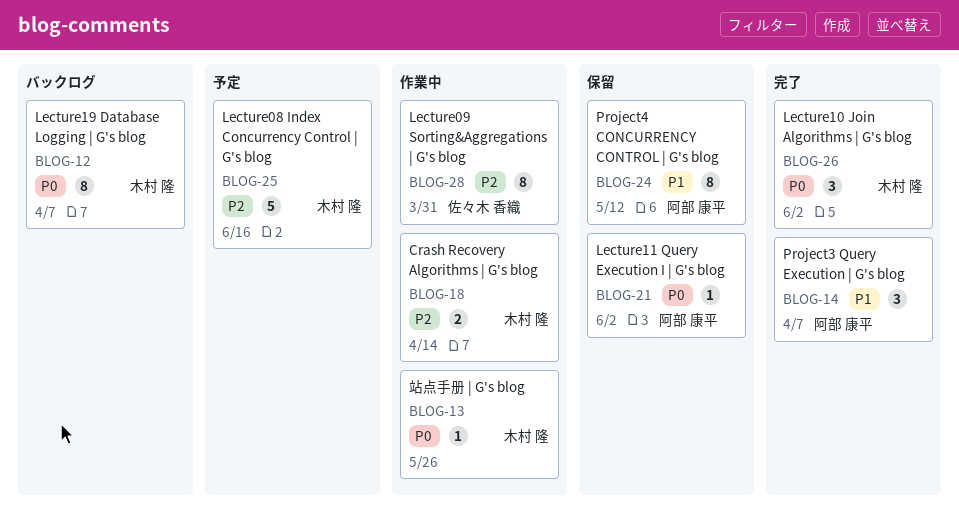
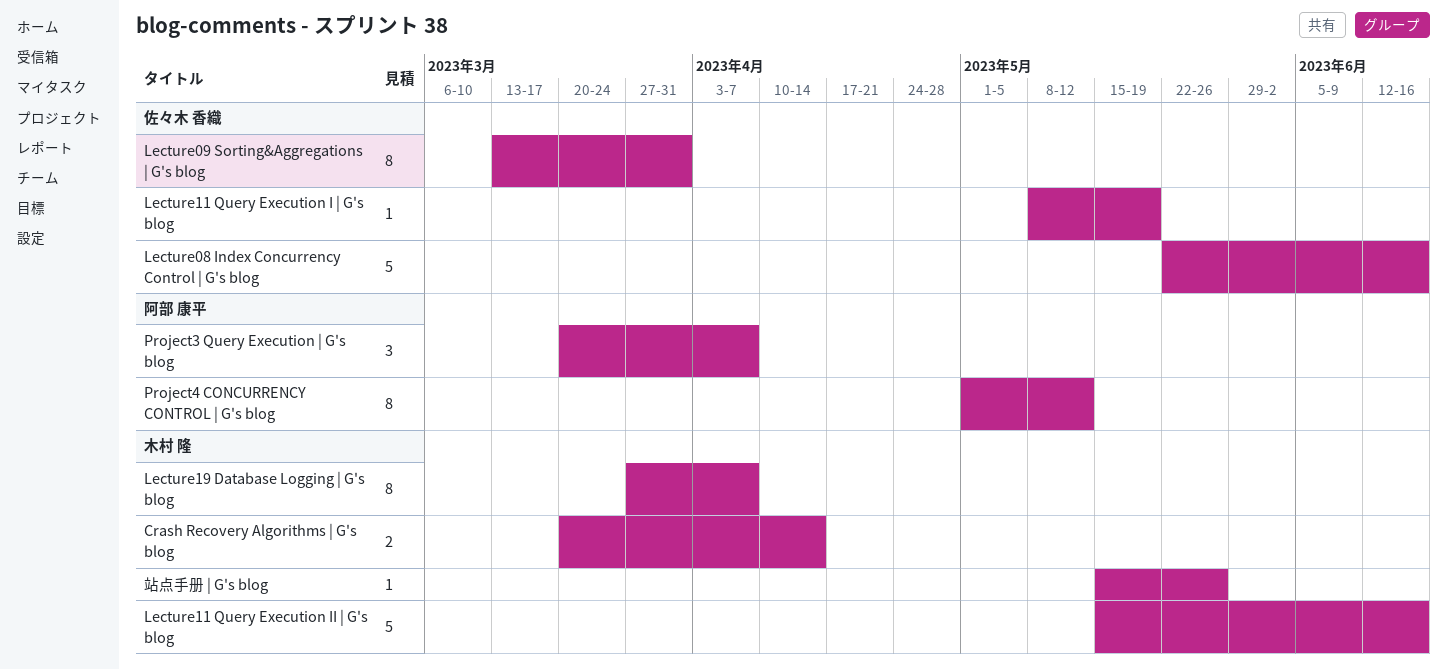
Lecture08 Index Concurrency Control | G's blog, owner: 木村 隆 -> 佐々木 香織
Lecture10 Join Algorithms | G's blog: present -> none
Lecture11 Query Execution I | G's blog, owner: 阿部 康平 -> 佐々木 香織
Lecture11 Query Execution I | G's blog, due: Jun 2 -> May 19
Lecture11 Query Execution II | G's blog: none -> present

